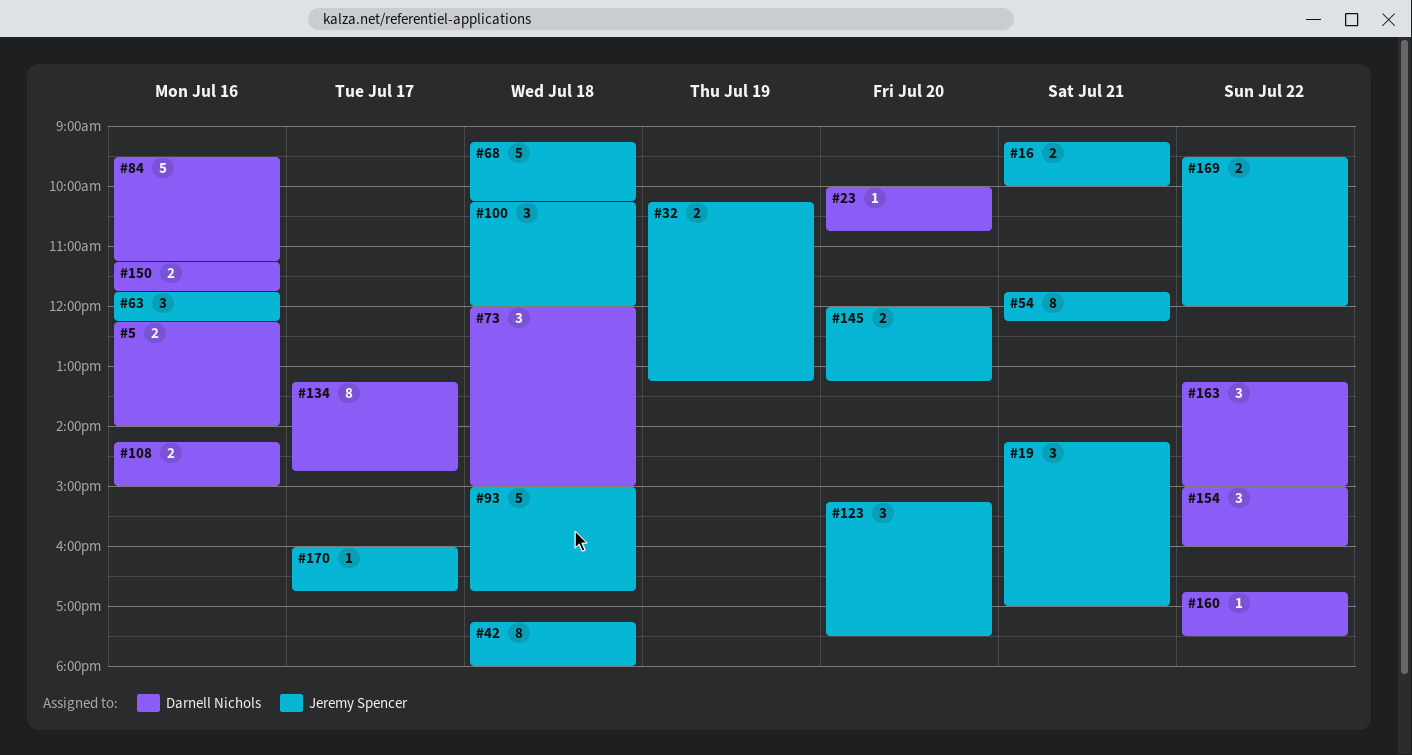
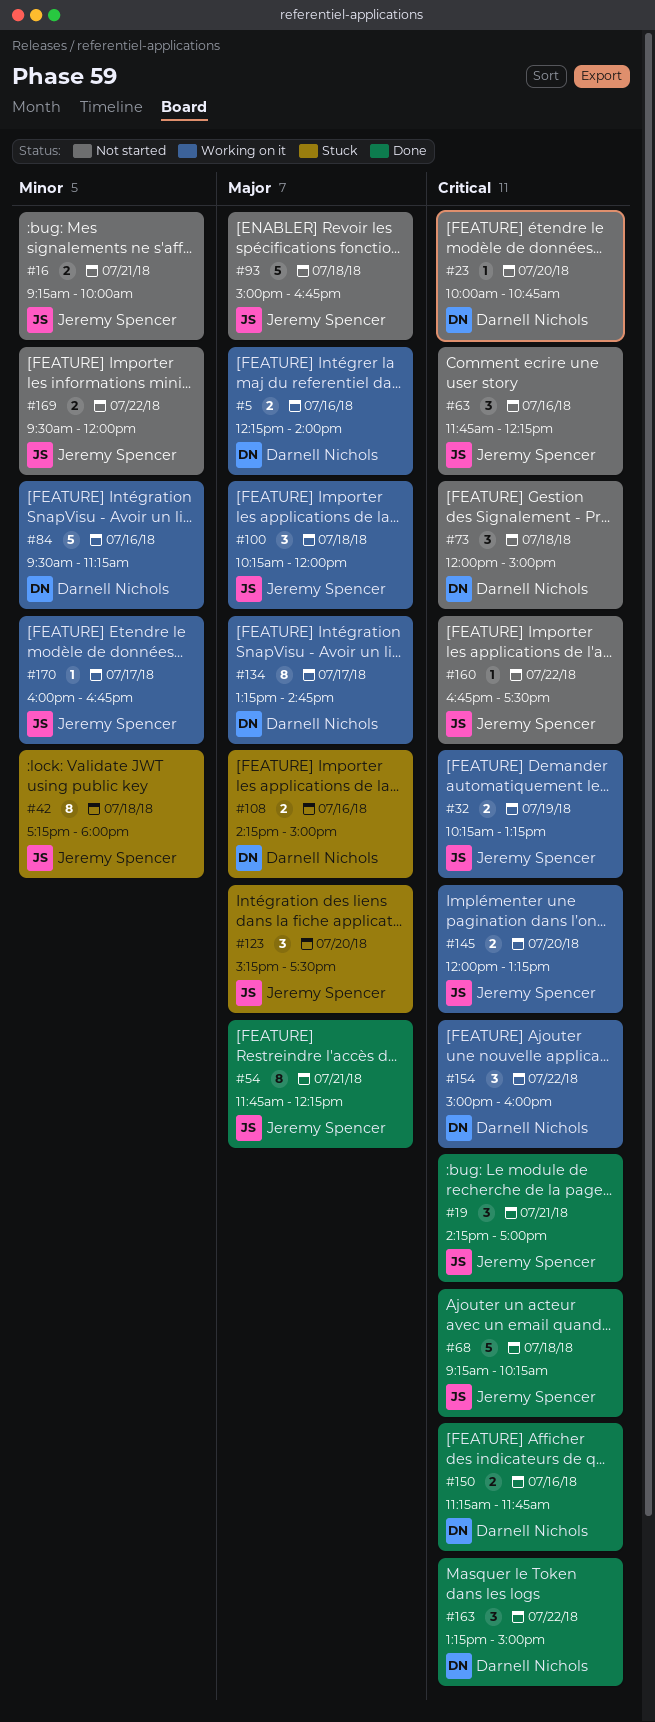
#160, owner: Darnell Nichols -> Jeremy Spencer

